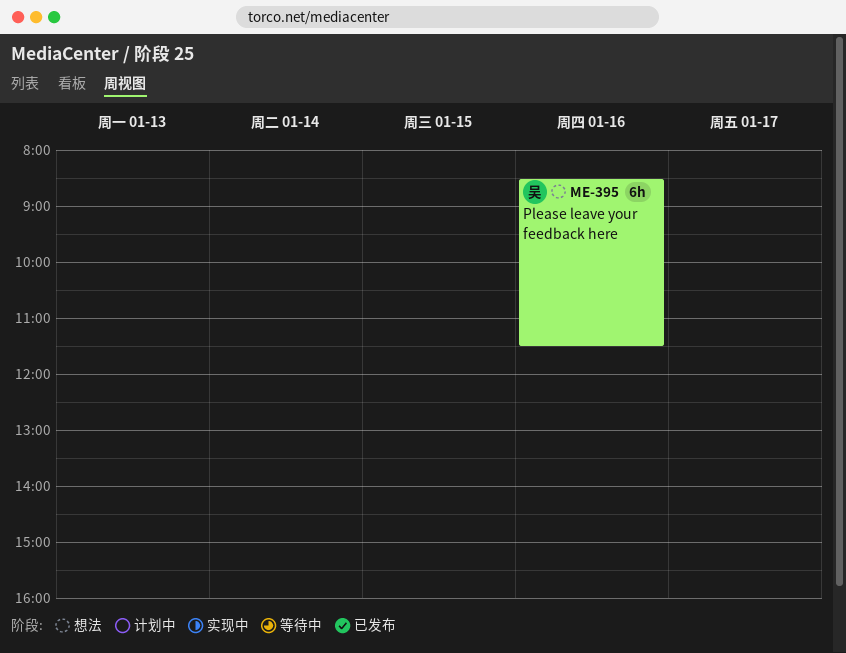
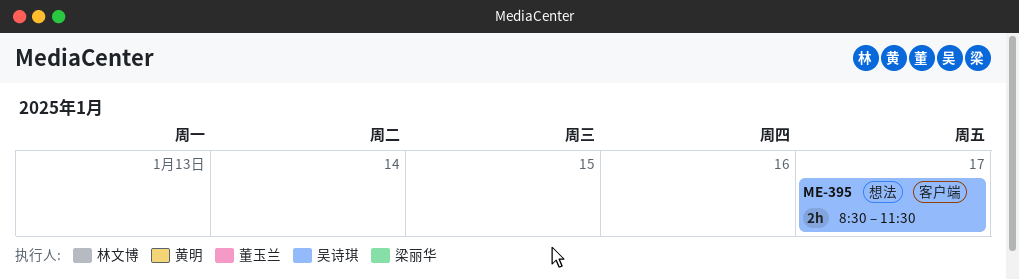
ME-395, estimate: 6h -> 2h
ME-395, day: Jan 16 -> Jan 17

